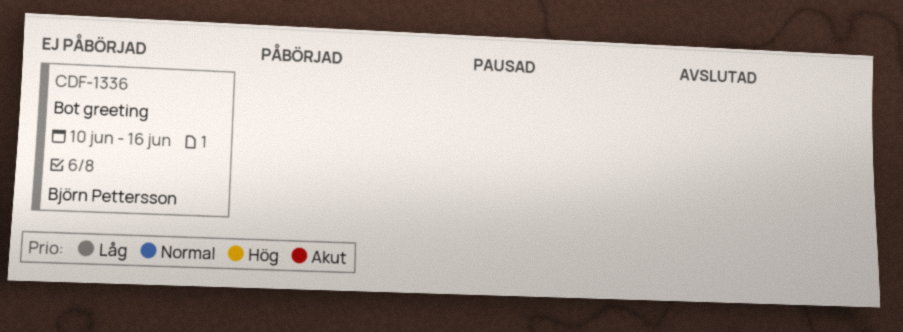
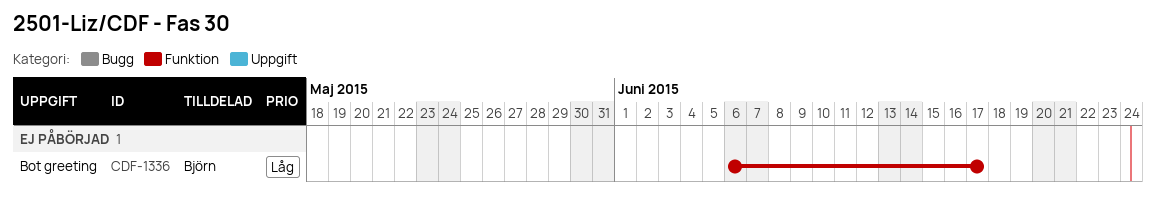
CDF-1336, start: Jun 10 -> Jun 6
CDF-1336, due: Jun 16 -> Jun 17

